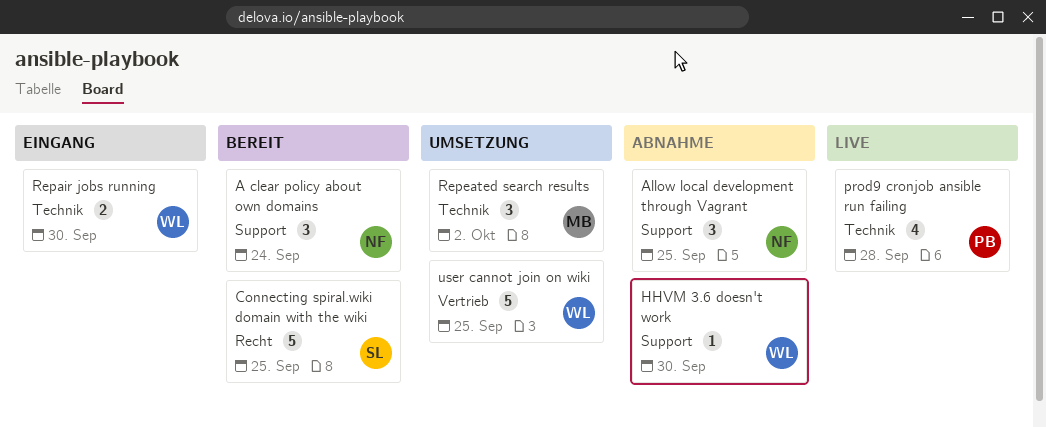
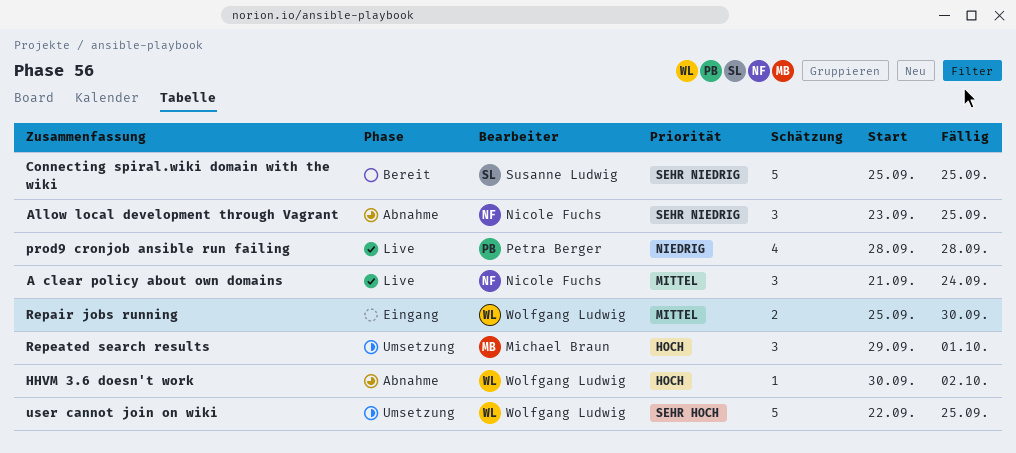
A clear policy about own domains, status: Bereit -> Live
HHVM 3.6 doesn't work, due: Sep 30 -> Oct 2
Repeated search results, due: Oct 2 -> Oct 1

